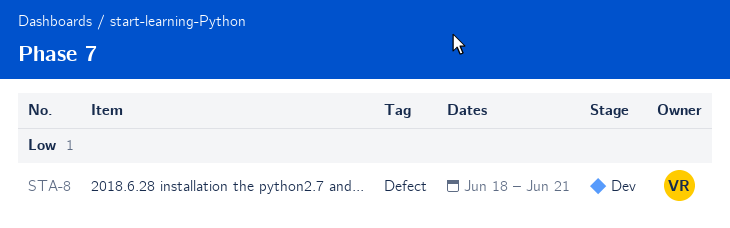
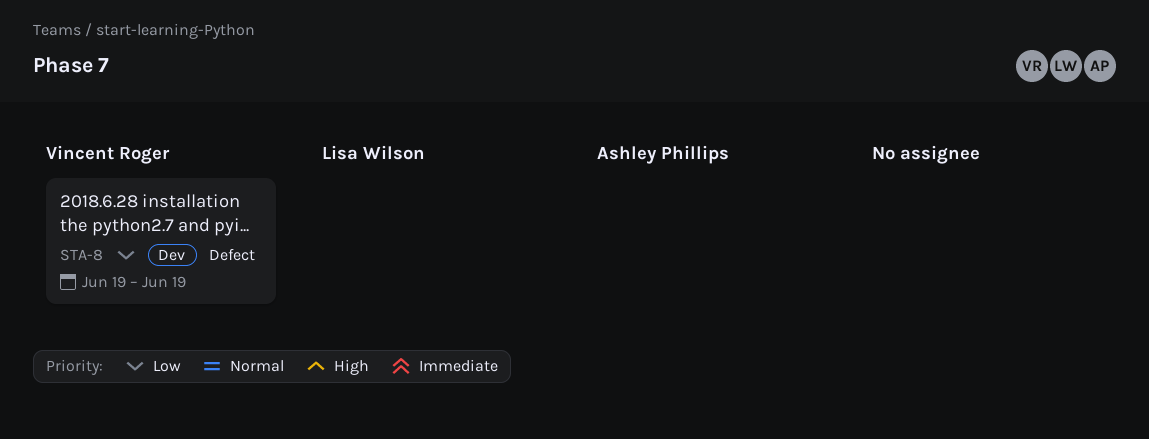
STA-8, start: Jun 18 -> Jun 19
STA-8, due: Jun 21 -> Jun 19

